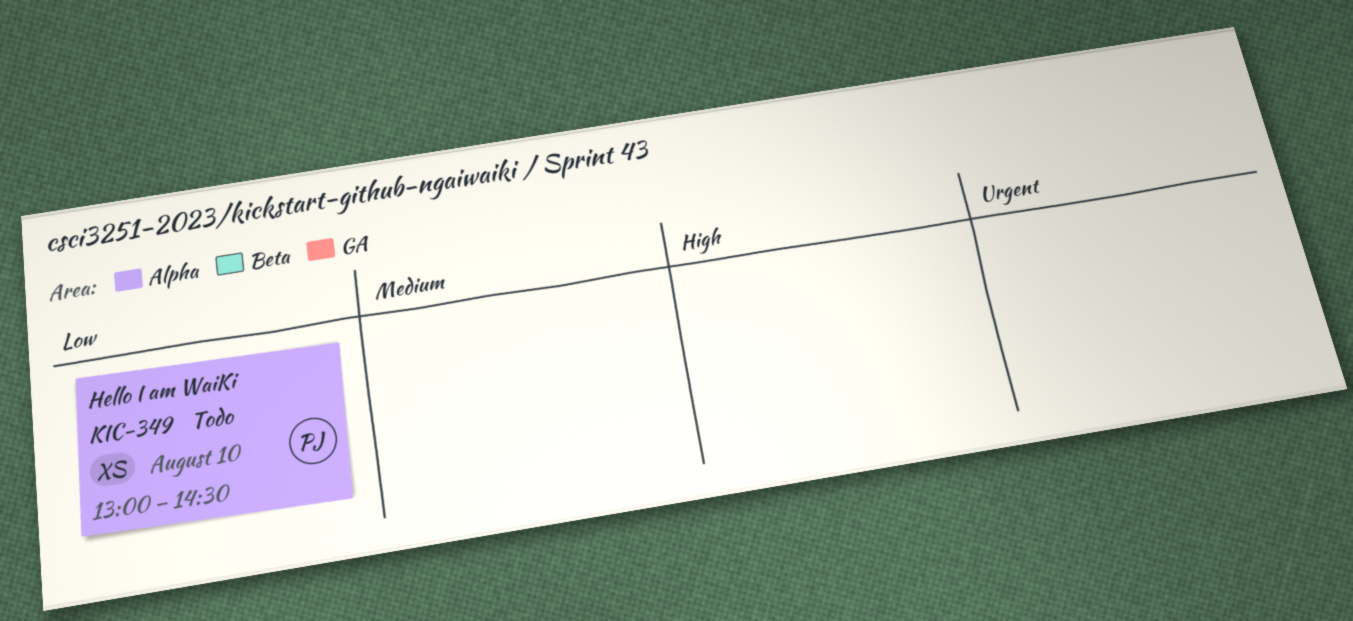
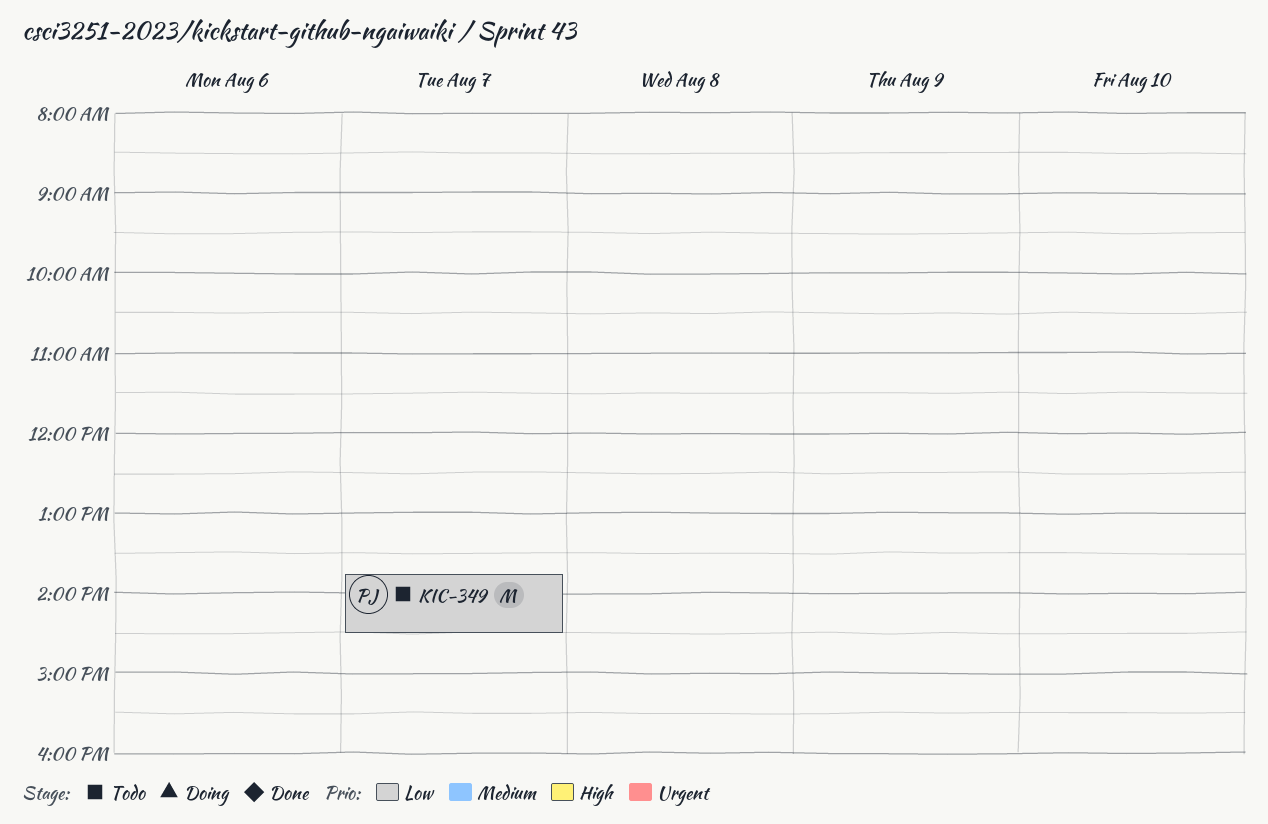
KIC-349, estimate: XS -> M
KIC-349, day: Aug 10 -> Aug 7
KIC-349, begins: 13:00 -> 13:45

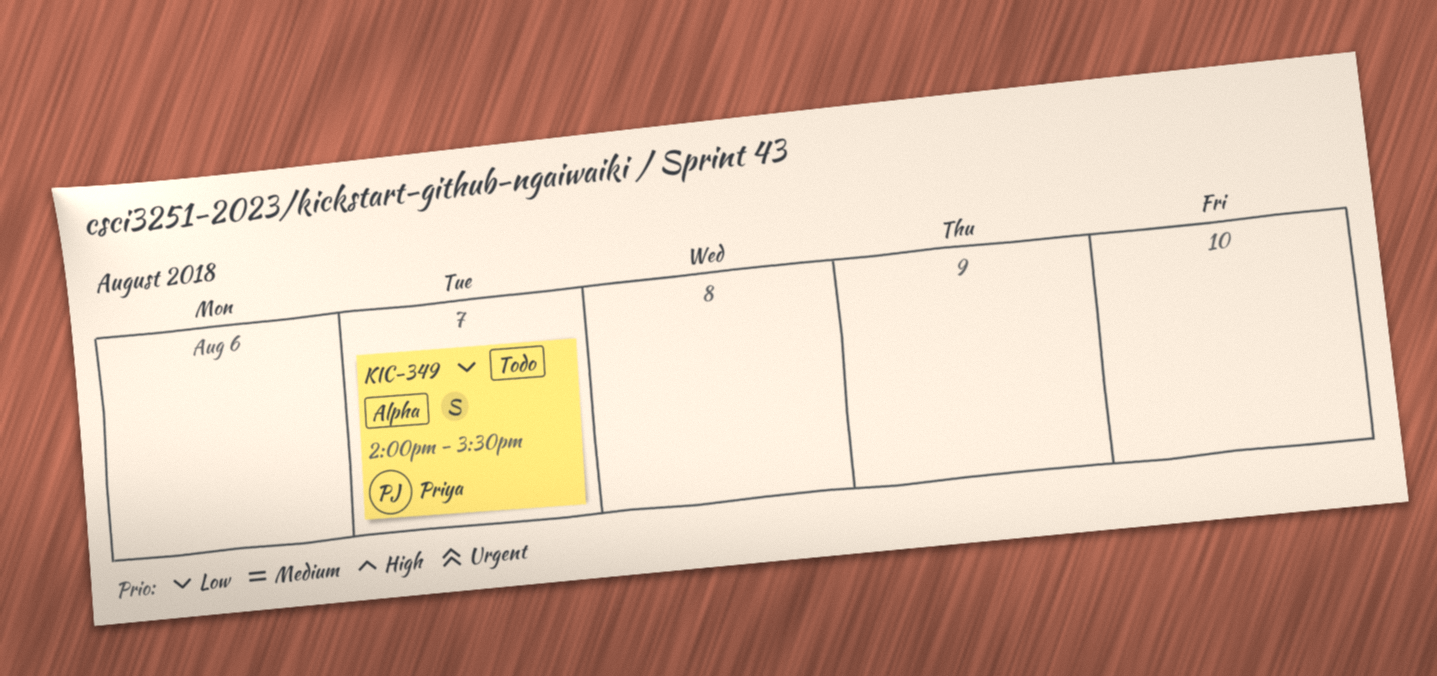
KIC-349, estimate: M -> S
KIC-349, begins: 13:45 -> 14:00
KIC-349, ends: 14:30 -> 15:30

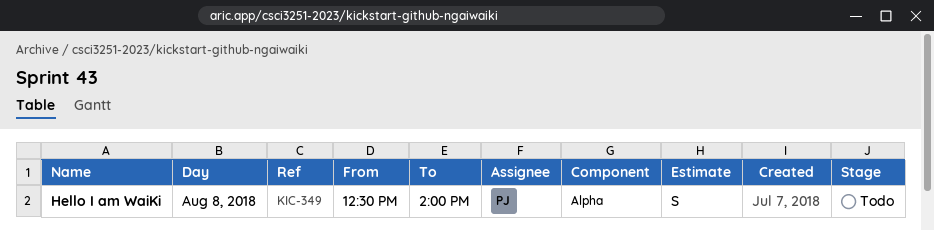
KIC-349, day: Aug 7 -> Aug 8
KIC-349, begins: 14:00 -> 12:30
KIC-349, ends: 15:30 -> 14:00

